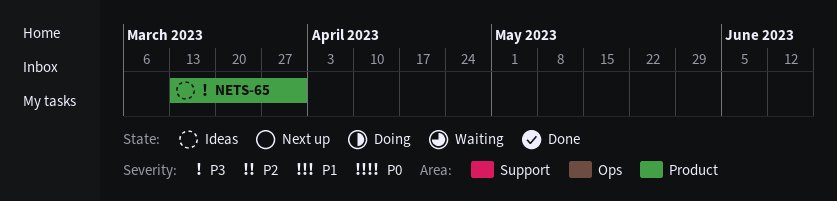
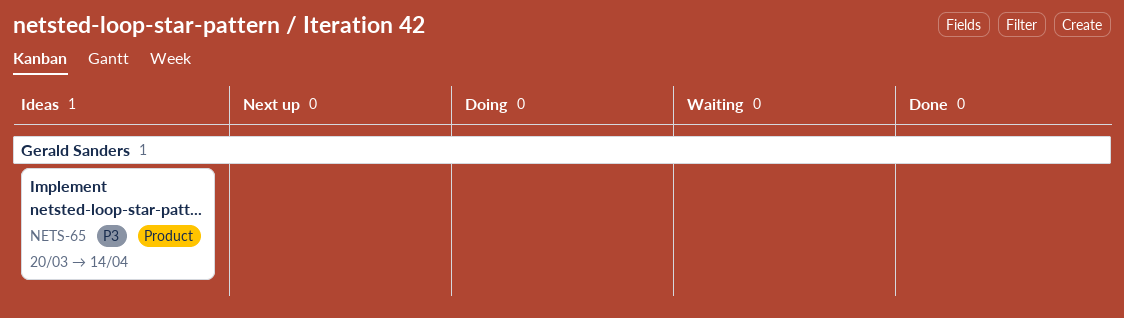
NETS-65, start: Mar 13 -> Mar 20
NETS-65, due: Mar 31 -> Apr 14

